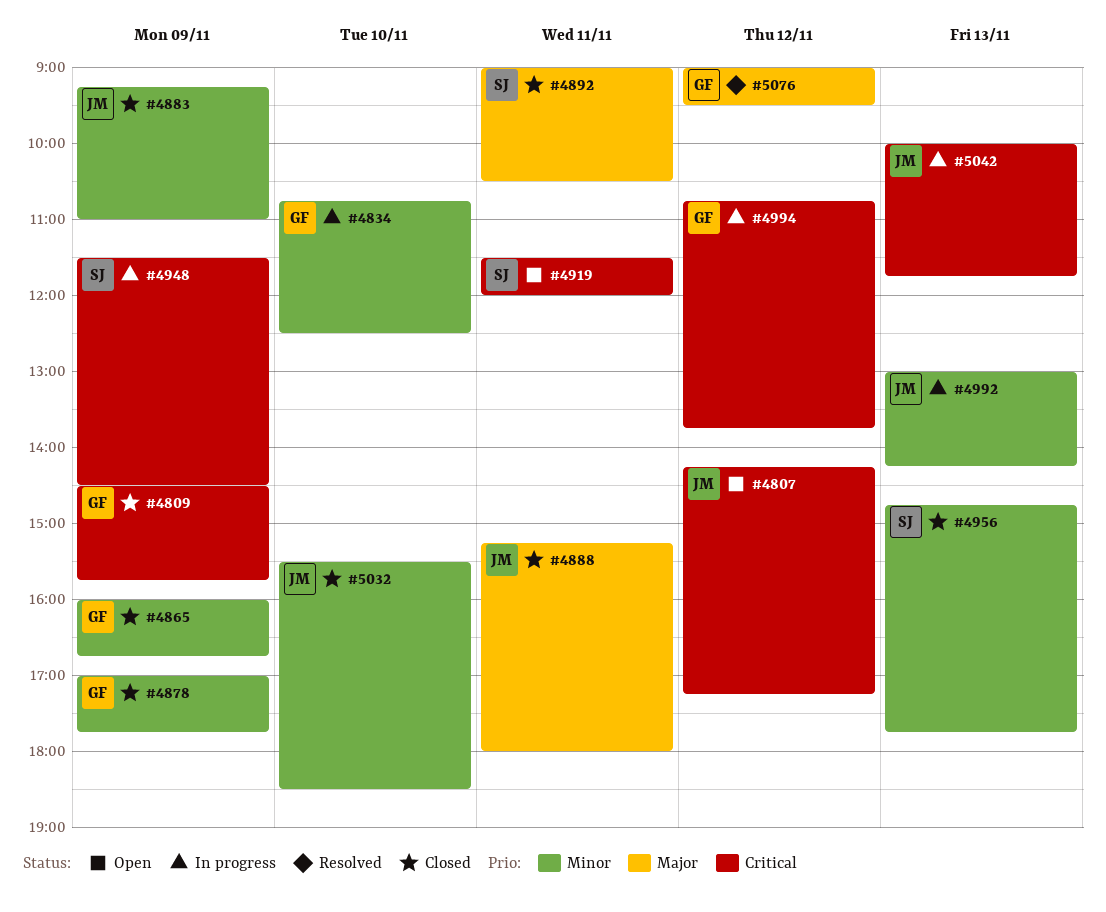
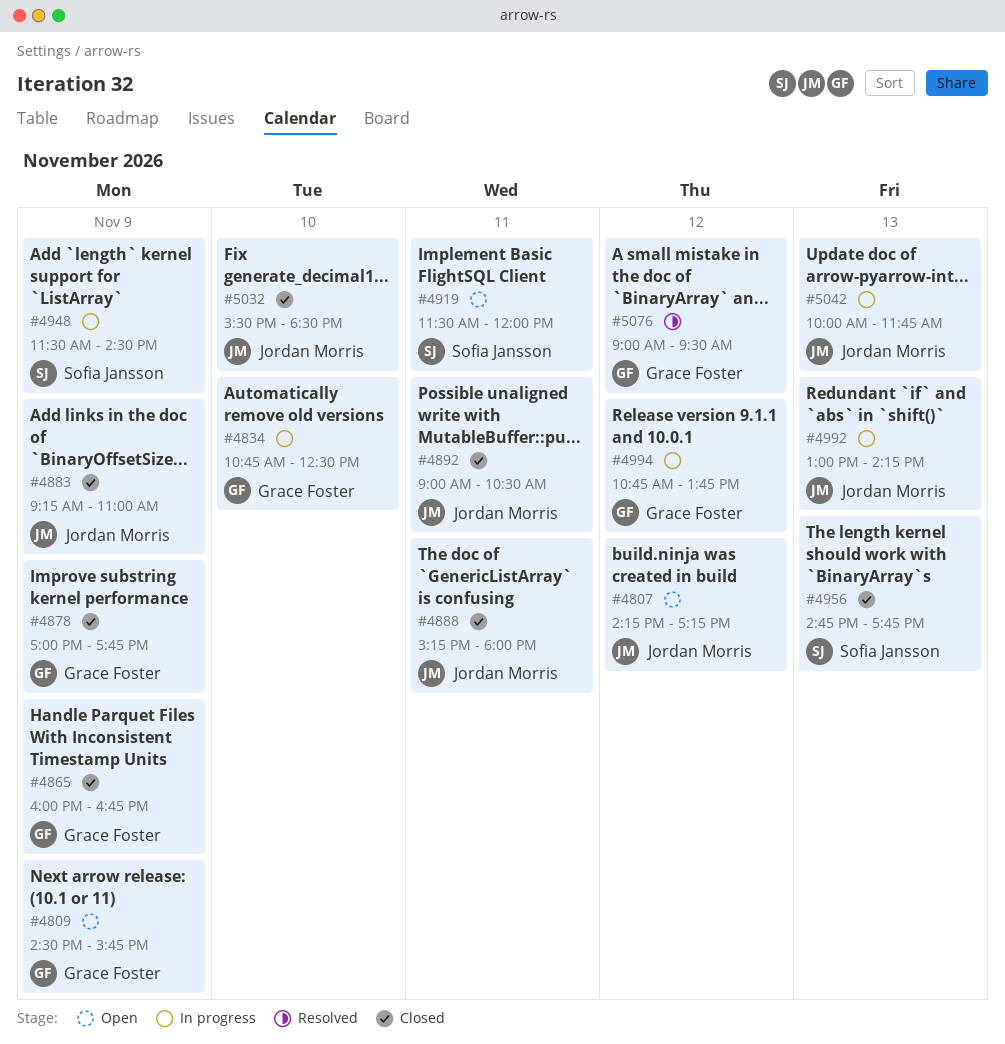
#4809, status: Closed -> Open
#4892, owner: Sofia Jansson -> Jordan Morris

